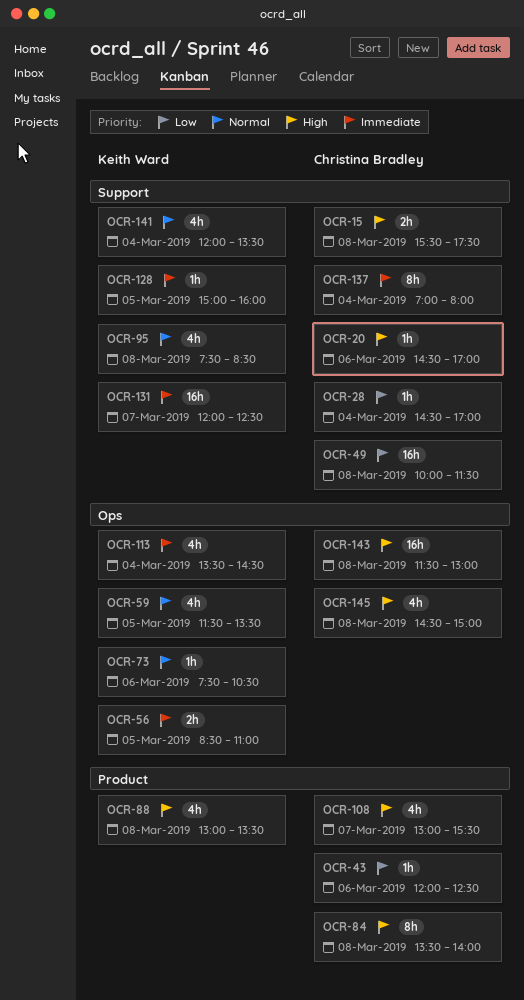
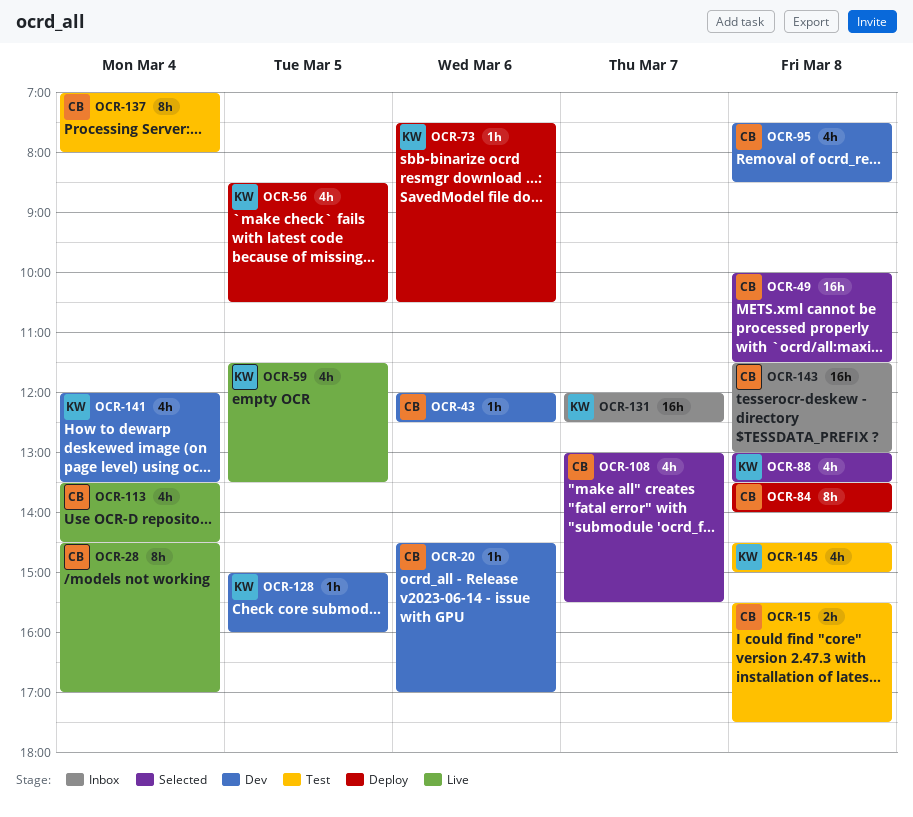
OCR-28, estimate: 1h -> 8h
OCR-56, estimate: 2h -> 4h
OCR-56, ends: 11:00 -> 10:30
OCR-95, owner: Keith Ward -> Christina Bradley
OCR-113, owner: Keith Ward -> Christina Bradley
OCR-145, owner: Christina Bradley -> Keith Ward

